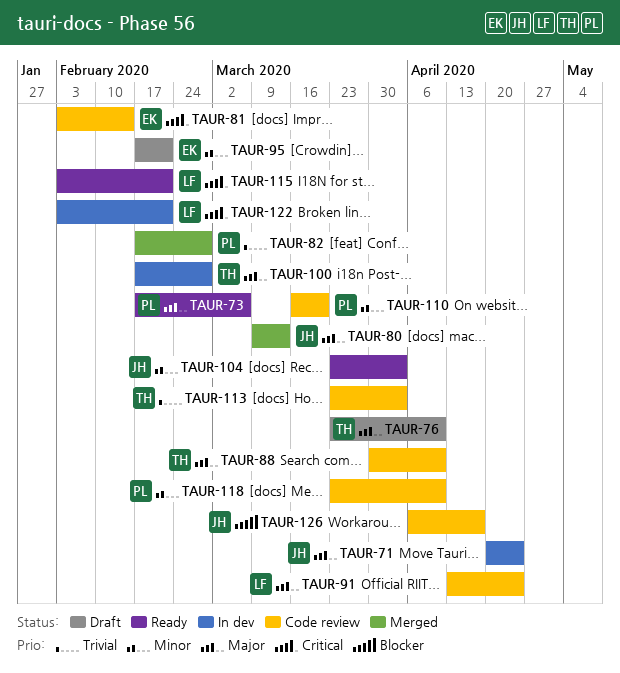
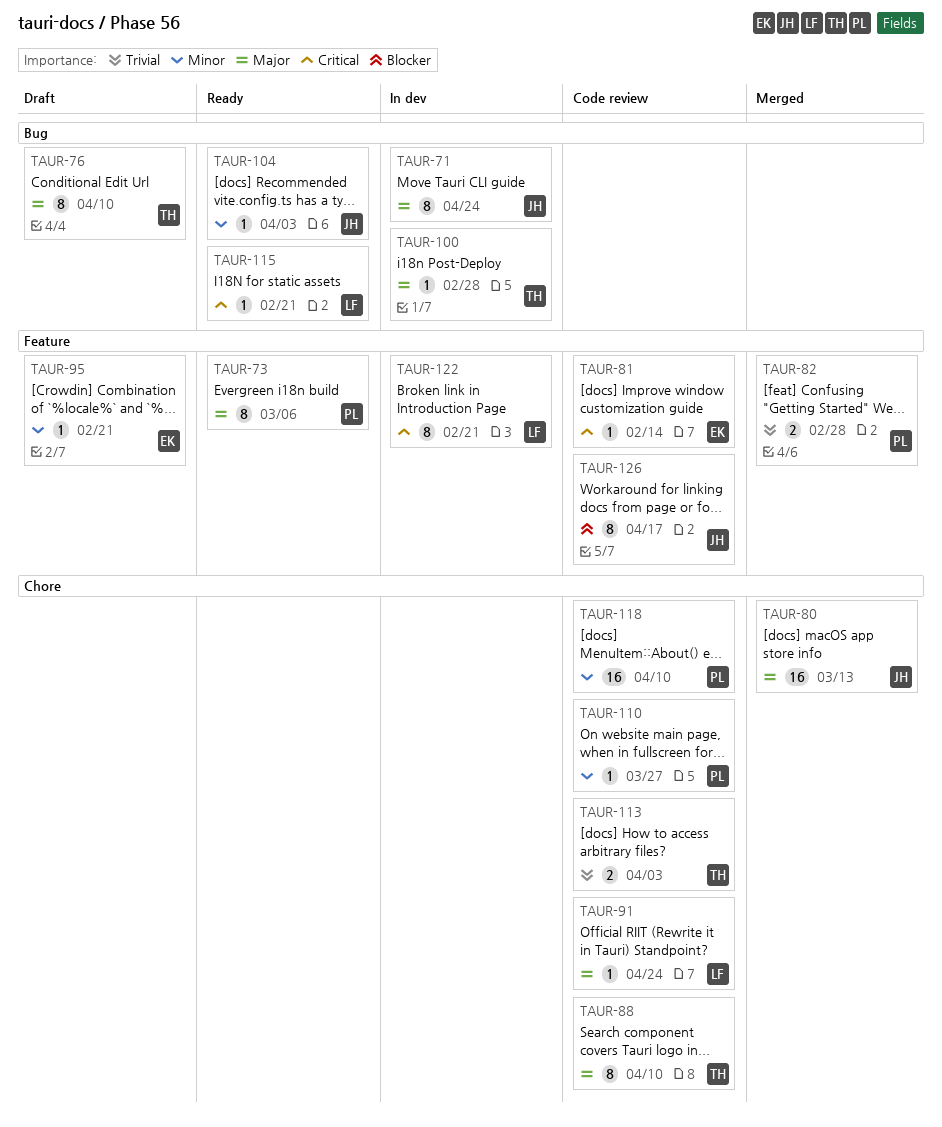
TAUR-110, due: Mar 20 -> Mar 27

